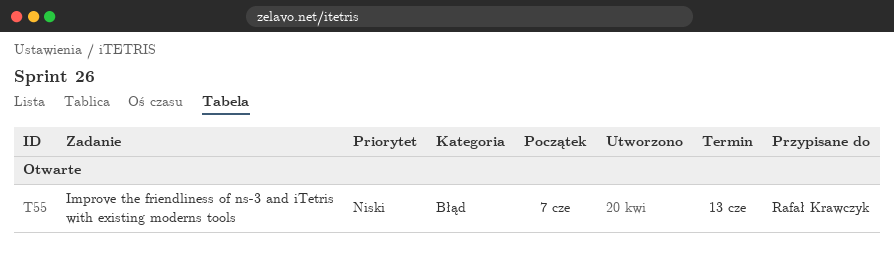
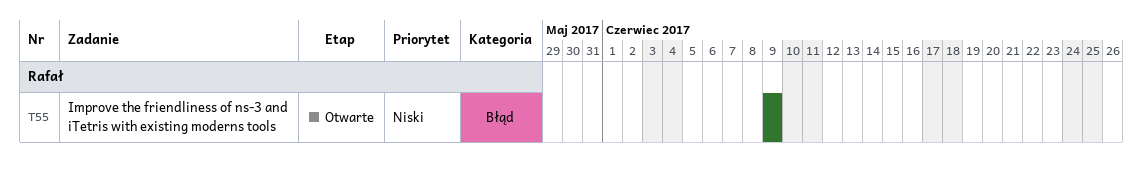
T55, start: Jun 7 -> Jun 9
T55, due: Jun 13 -> Jun 9

